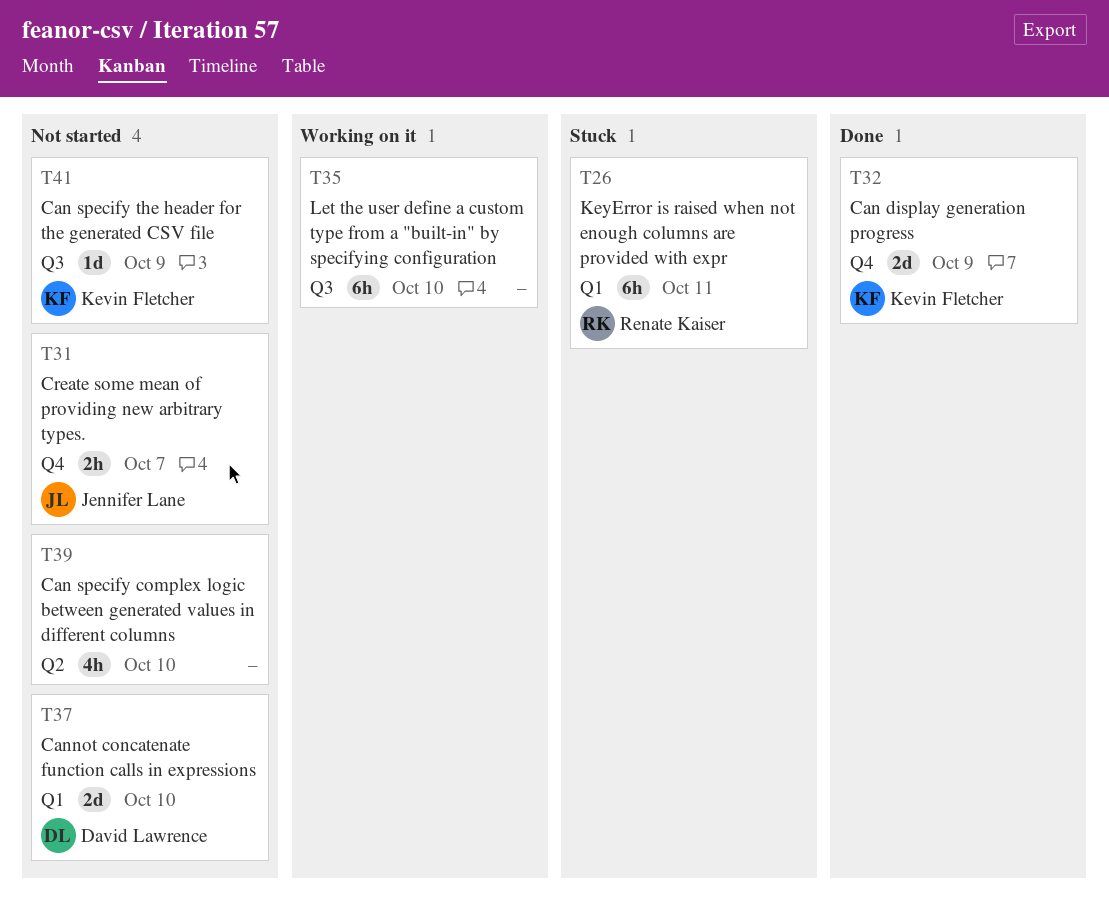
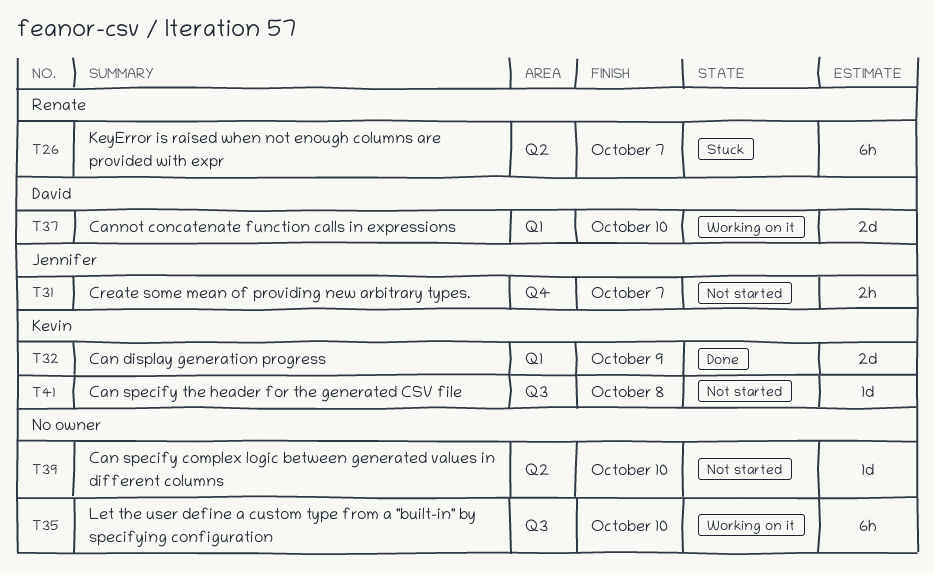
T26, label: Q1 -> Q2
T26, due: Oct 11 -> Oct 7
T32, label: Q4 -> Q1
T37, status: Not started -> Working on it
T39, estimate: 4h -> 1d
T41, due: Oct 9 -> Oct 8

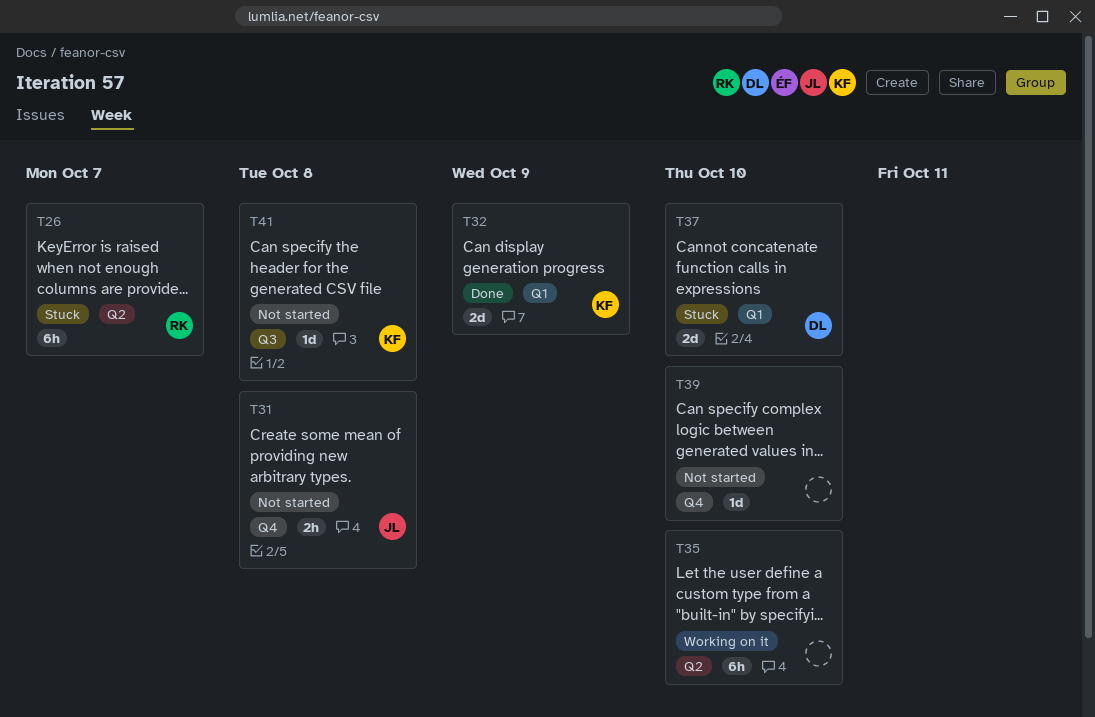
T31, due: Oct 7 -> Oct 8
T35, label: Q3 -> Q2
T37, status: Working on it -> Stuck
T39, label: Q2 -> Q4

